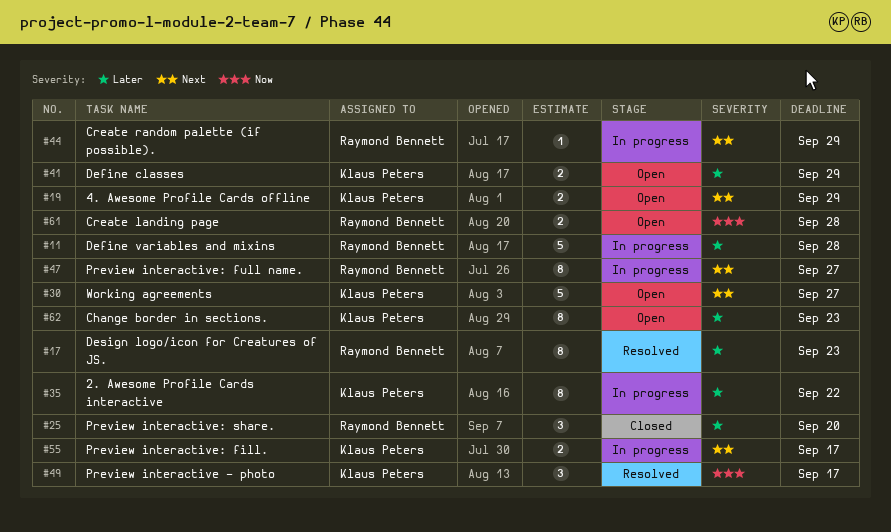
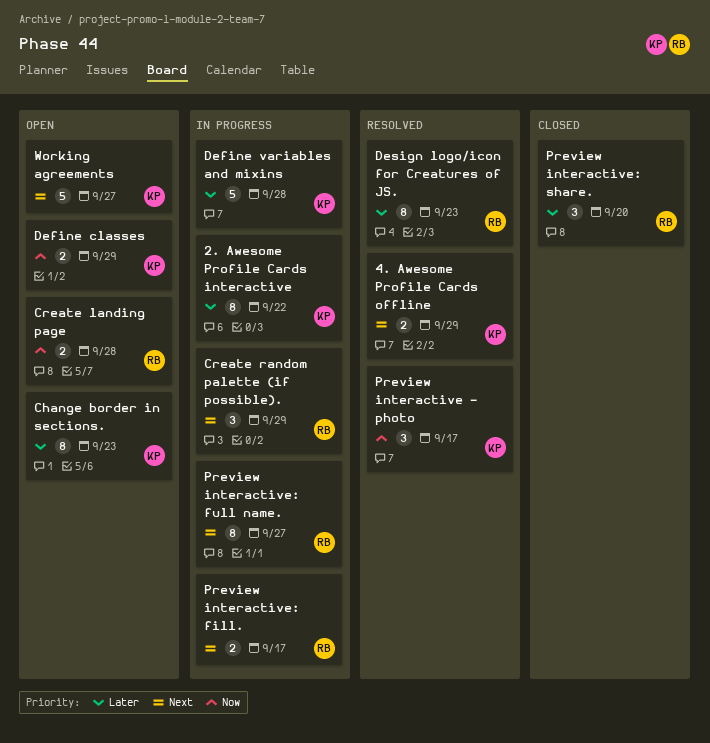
4. Awesome Profile Cards offline, status: Open -> Resolved
Create random palette (if possible)., estimate: 1 -> 3
Define classes, priority: Later -> Now
Define variables and mixins, owner: Raymond Bennett -> Klaus Peters
Preview interactive: fill., owner: Klaus Peters -> Raymond Bennett

